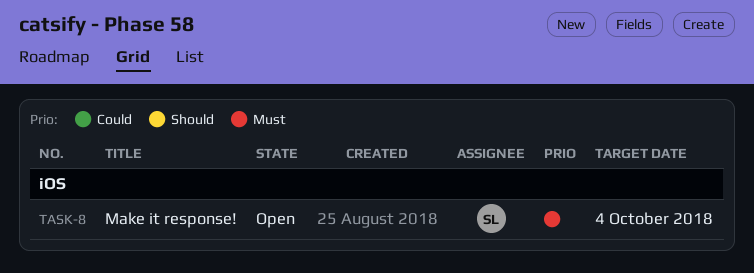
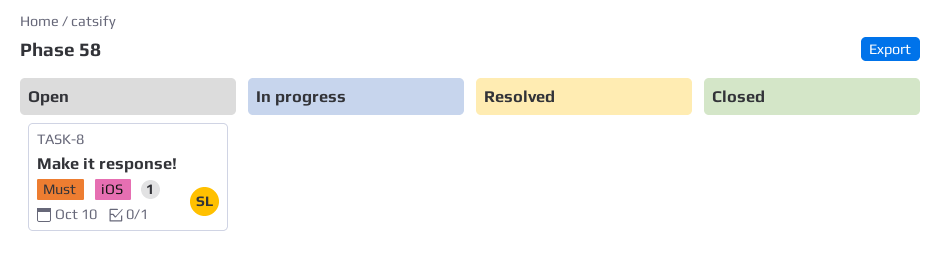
TASK-8, due: Oct 4 -> Oct 10

